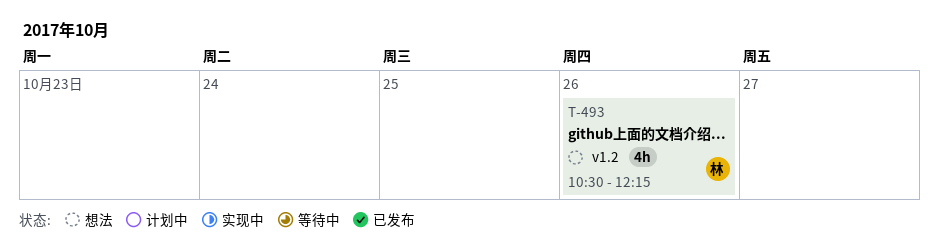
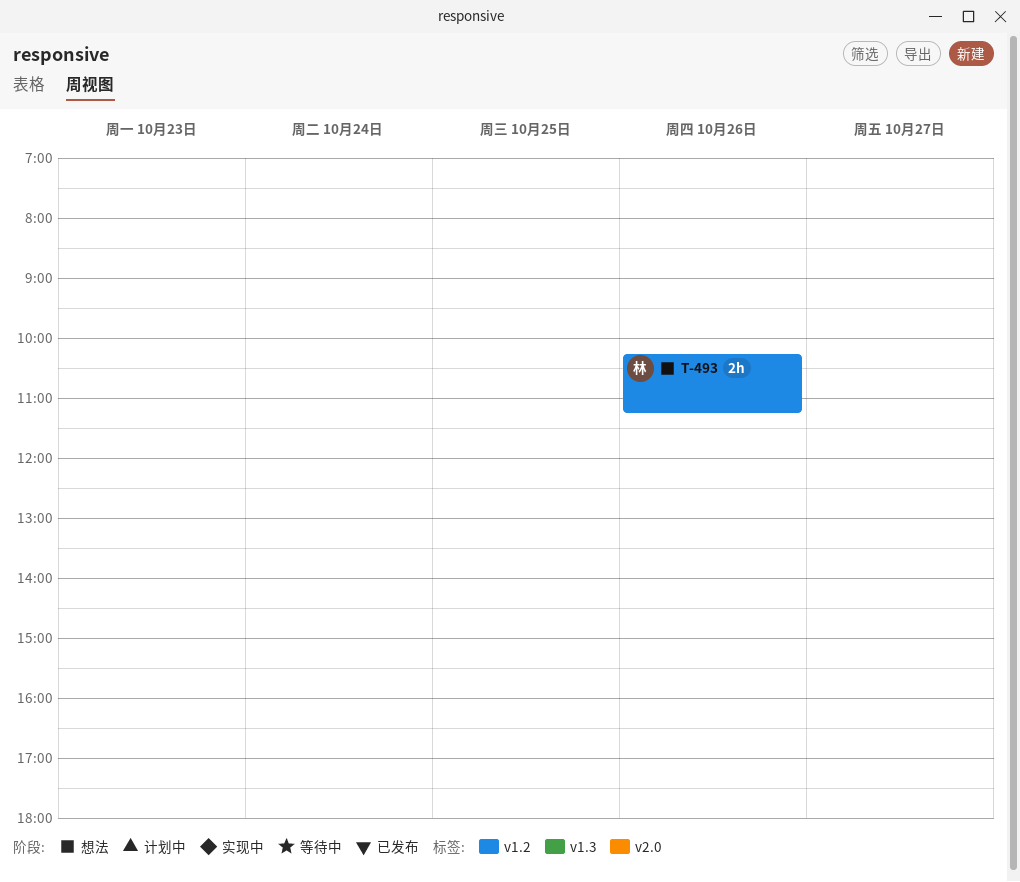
T-493, estimate: 4h -> 2h
T-493, begins: 10:30 -> 10:15
T-493, ends: 12:15 -> 11:15

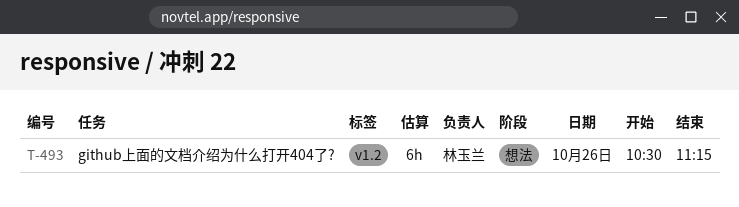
T-493, estimate: 2h -> 6h
T-493, begins: 10:15 -> 10:30

